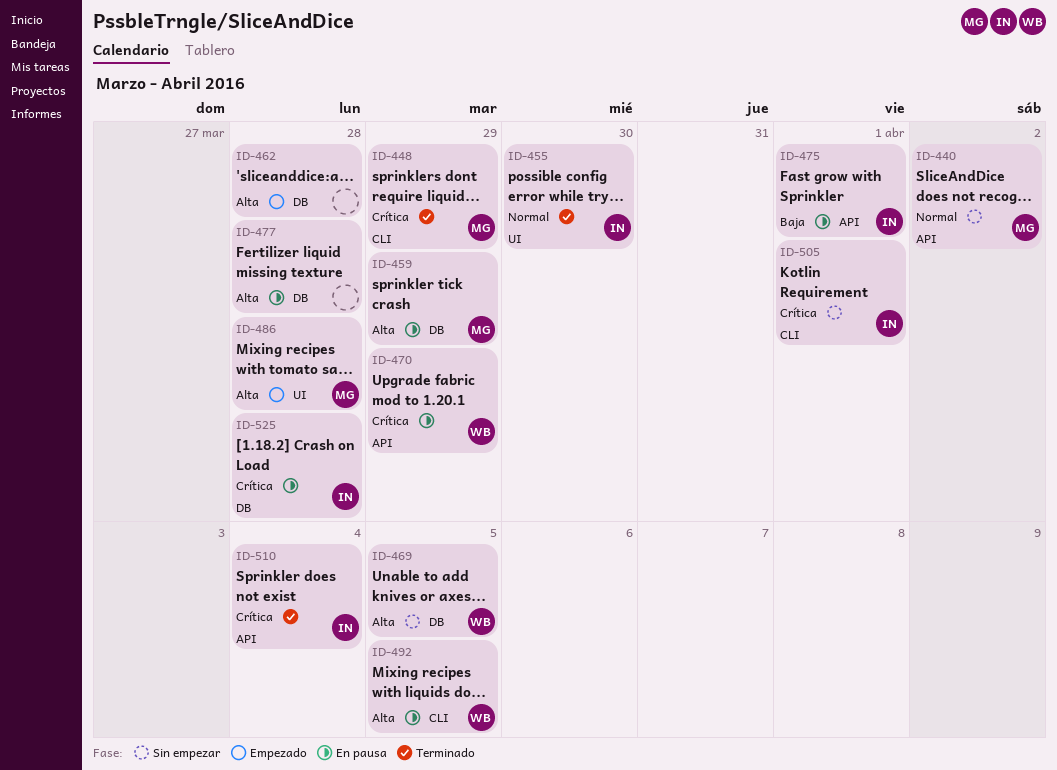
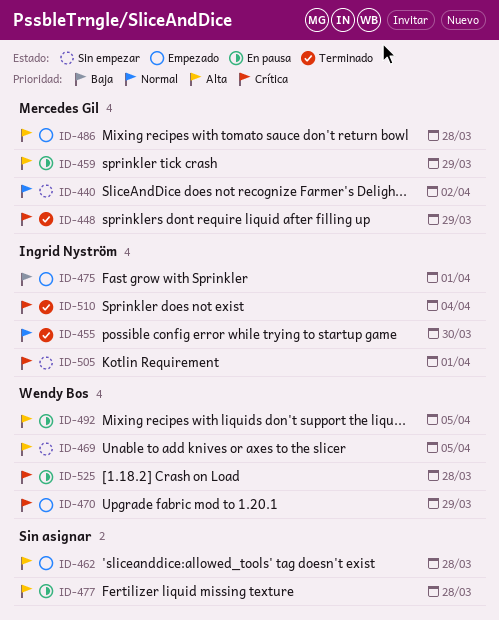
ID-470, status: En pausa -> Empezado
ID-475, status: En pausa -> Empezado
ID-525, owner: Ingrid Nyström -> Wendy Bos

